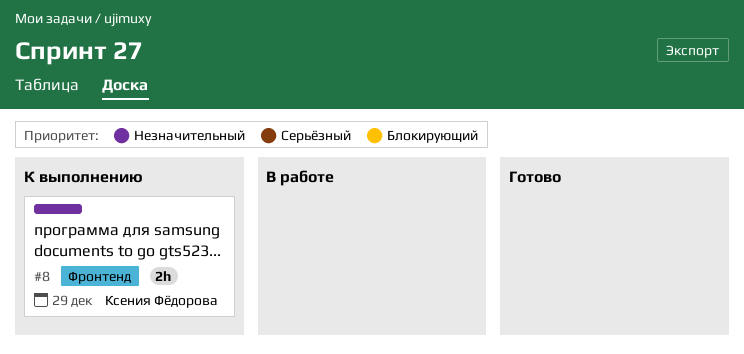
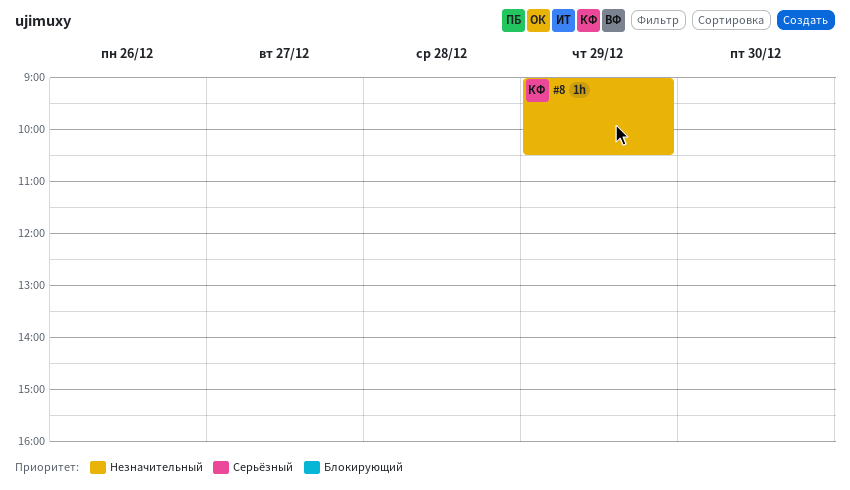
#8, estimate: 2h -> 1h

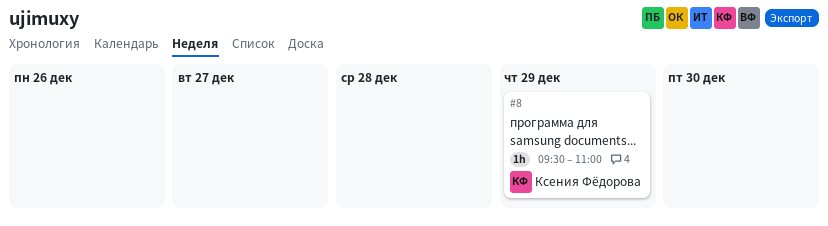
#8, begins: 09:00 -> 09:30
#8, ends: 10:30 -> 11:00

